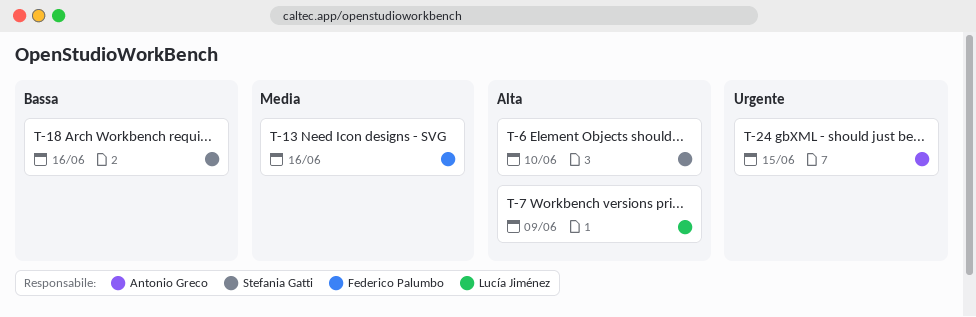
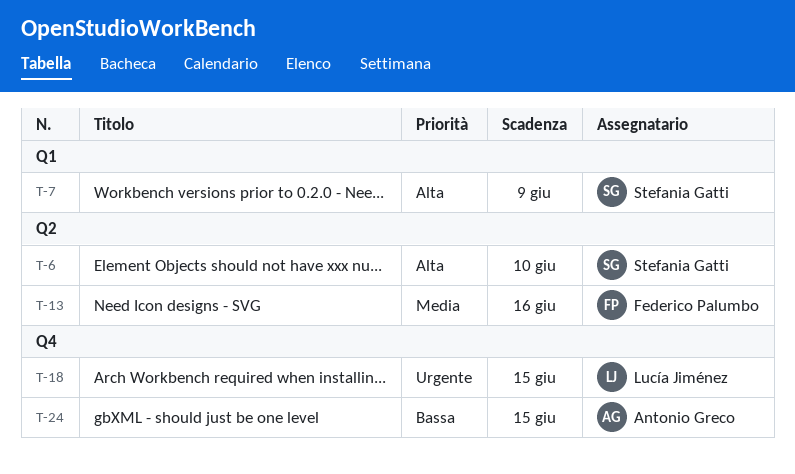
T-7, owner: Lucía Jiménez -> Stefania Gatti
T-18, owner: Stefania Gatti -> Lucía Jiménez
T-18, priority: Bassa -> Urgente
T-18, due: Jun 16 -> Jun 15
T-24, priority: Urgente -> Bassa

